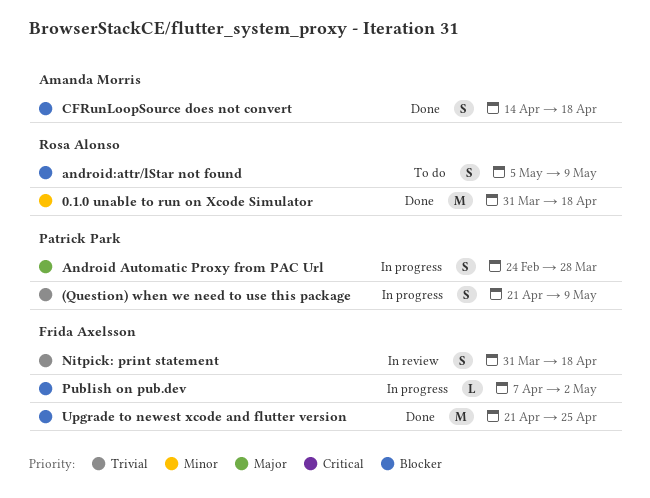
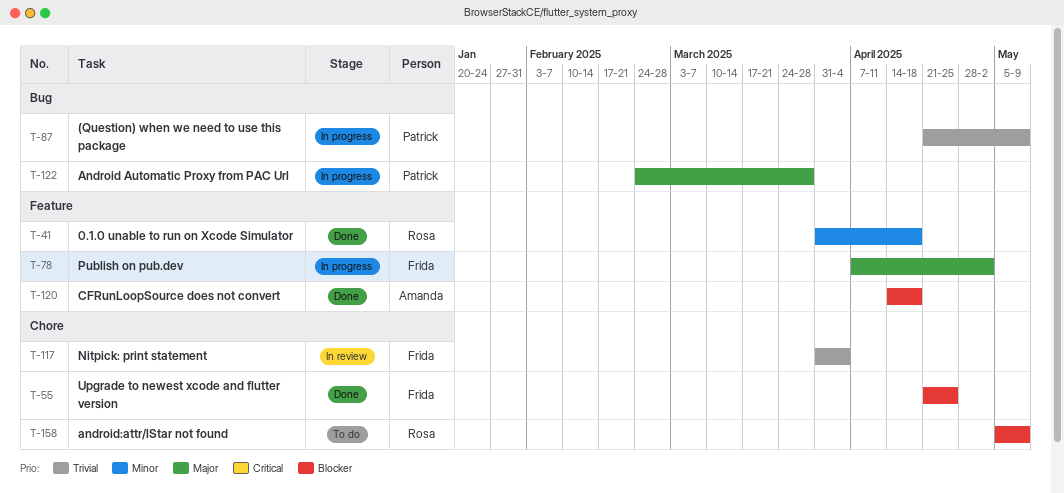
Nitpick: print statement, due: Apr 18 -> Apr 4
Publish on pub.dev, priority: Blocker -> Major

